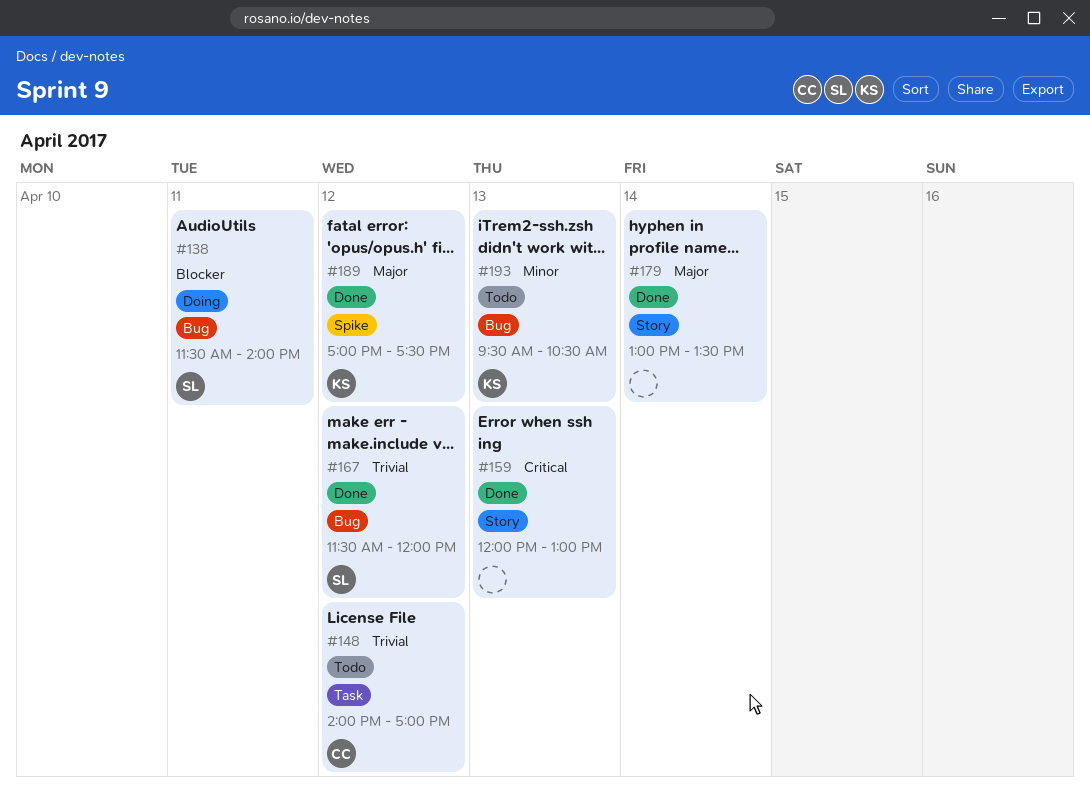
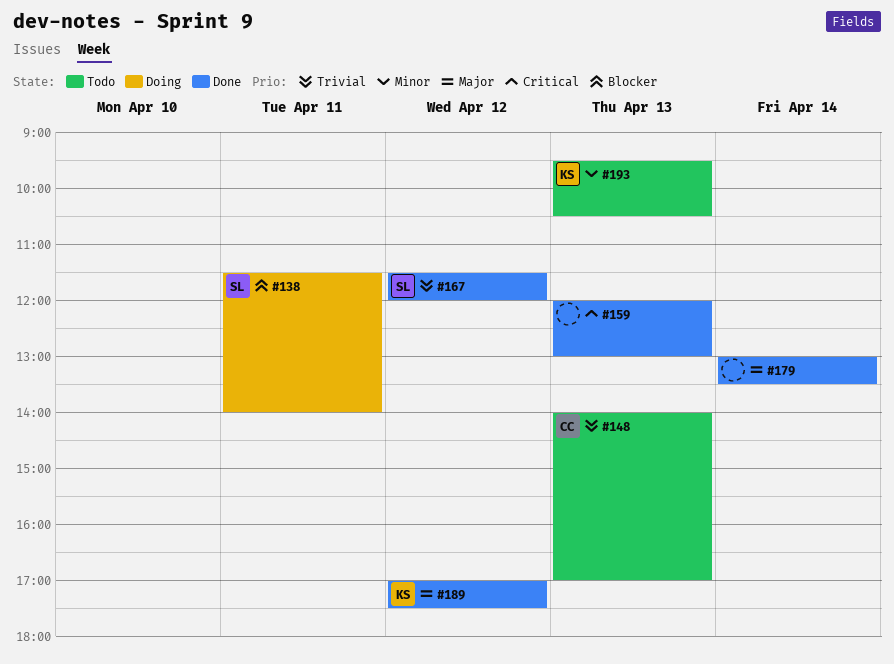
#148, day: Apr 12 -> Apr 13

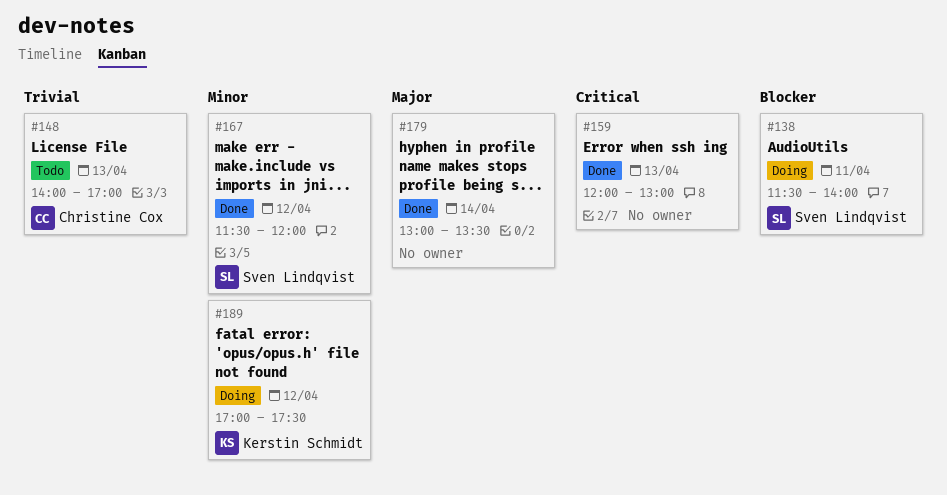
#167, priority: Trivial -> Minor
#189, status: Done -> Doing
#189, priority: Major -> Minor
#193: present -> none

